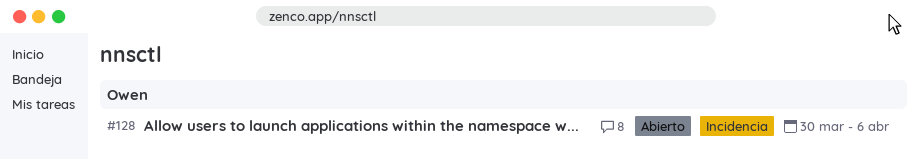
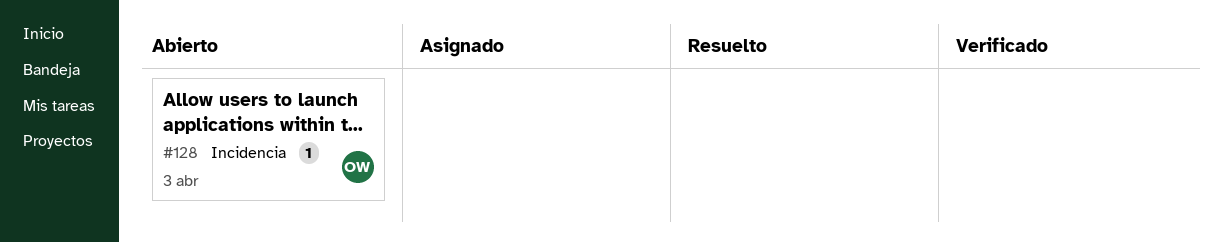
#128, due: Apr 6 -> Apr 3

